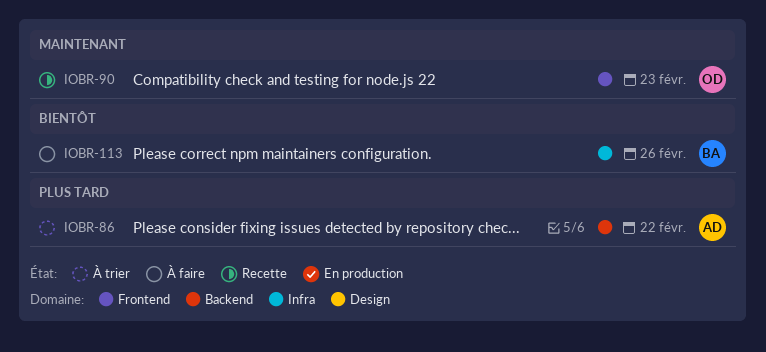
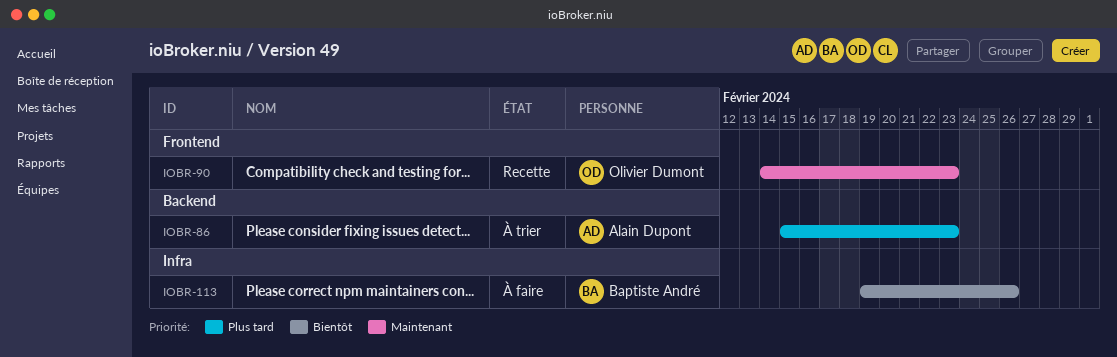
IOBR-86, due: Feb 22 -> Feb 23

